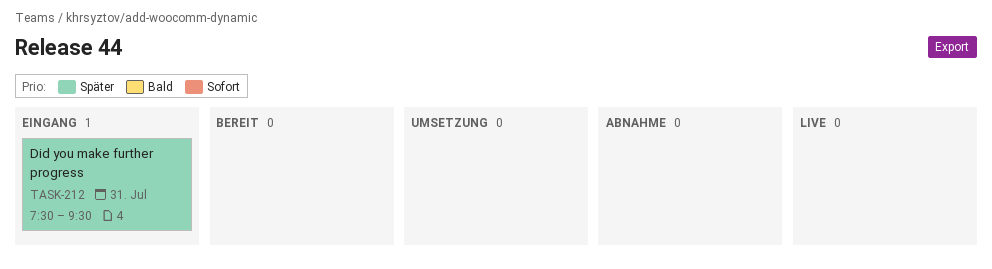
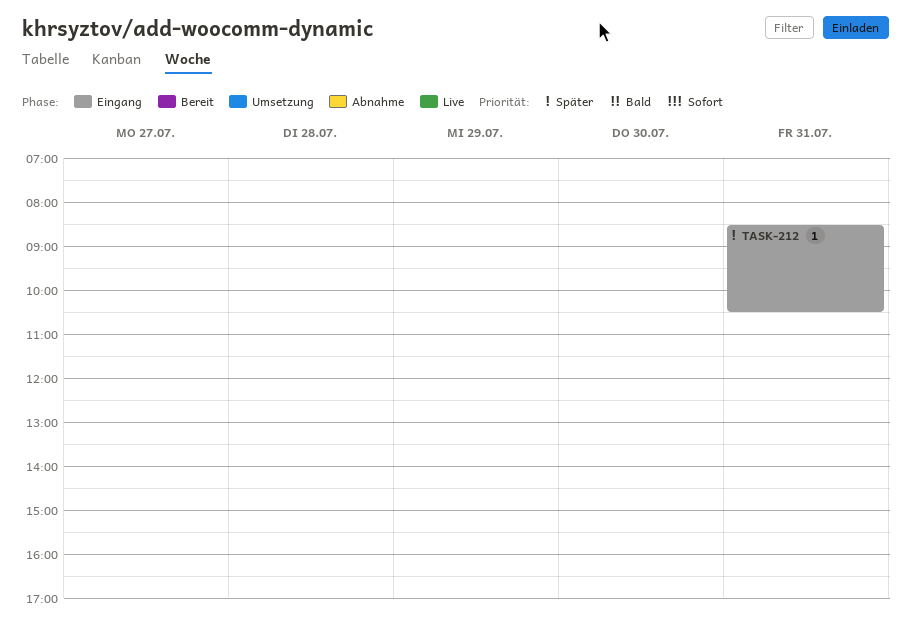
TASK-212, begins: 07:30 -> 08:30
TASK-212, ends: 09:30 -> 10:30

